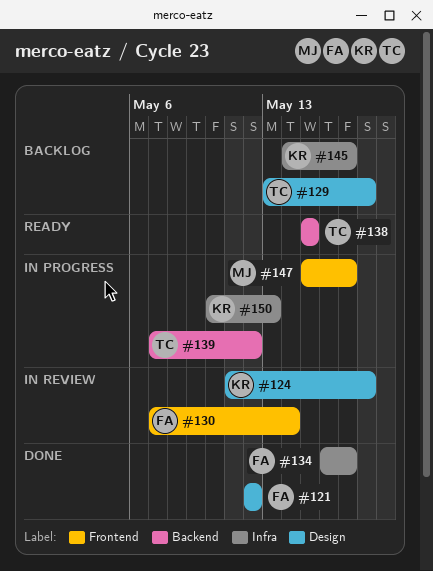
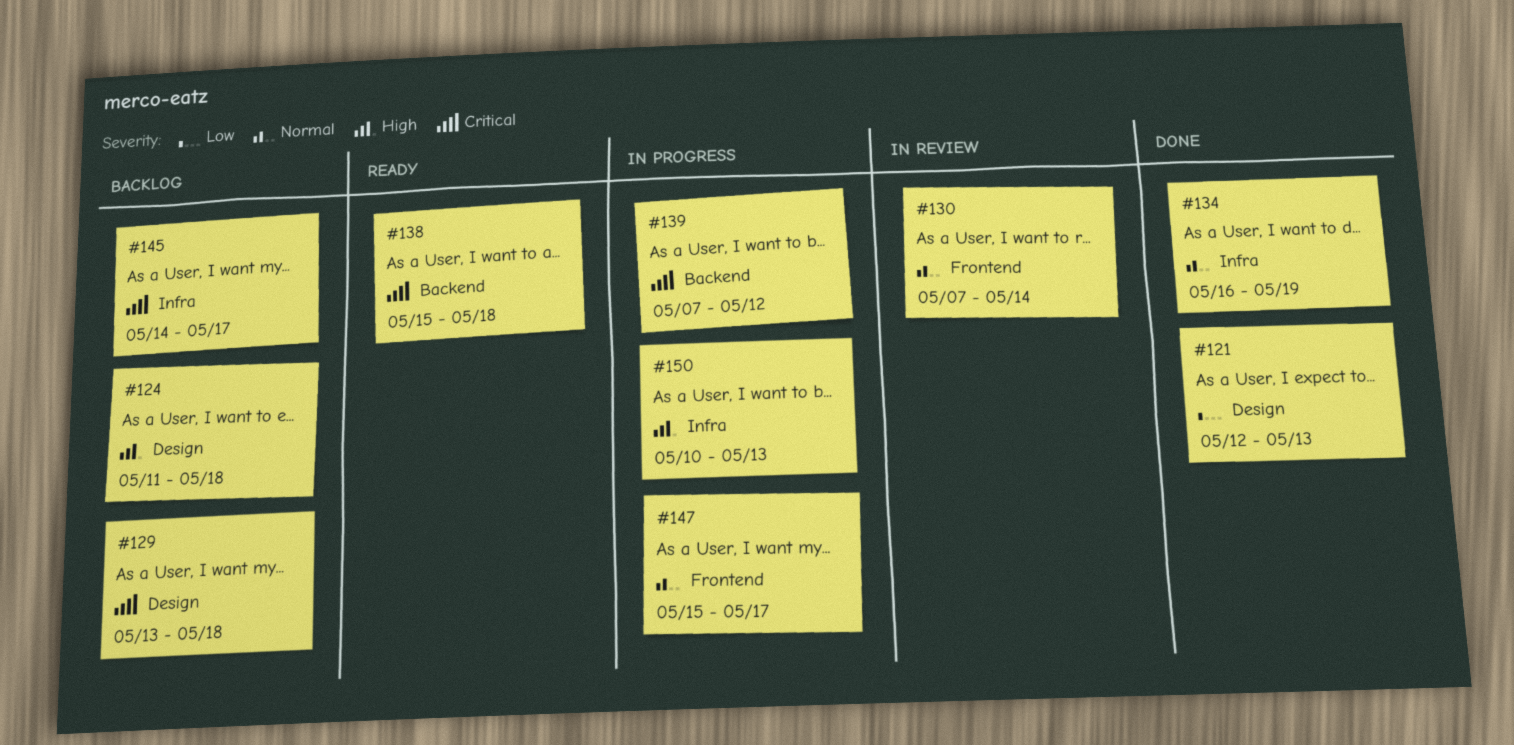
#121, due: May 12 -> May 13
#124, status: In review -> Backlog
#134, due: May 17 -> May 19
#138, due: May 15 -> May 18

